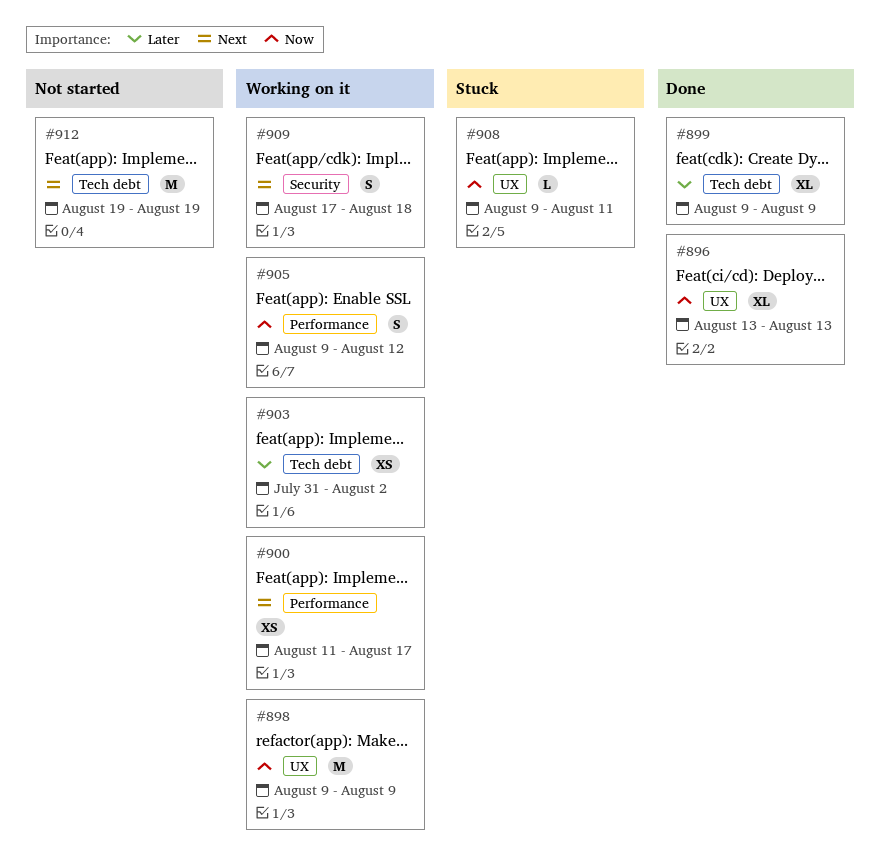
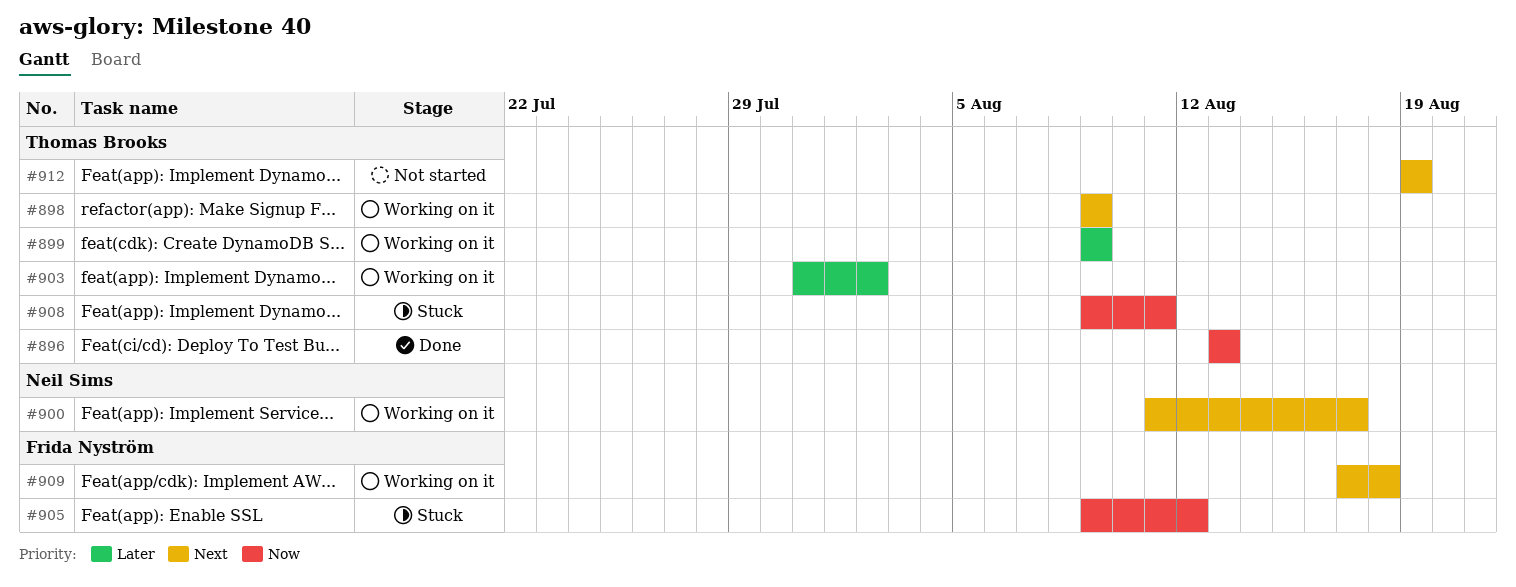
#898, priority: Now -> Next
#899, status: Done -> Working on it
#905, status: Working on it -> Stuck

